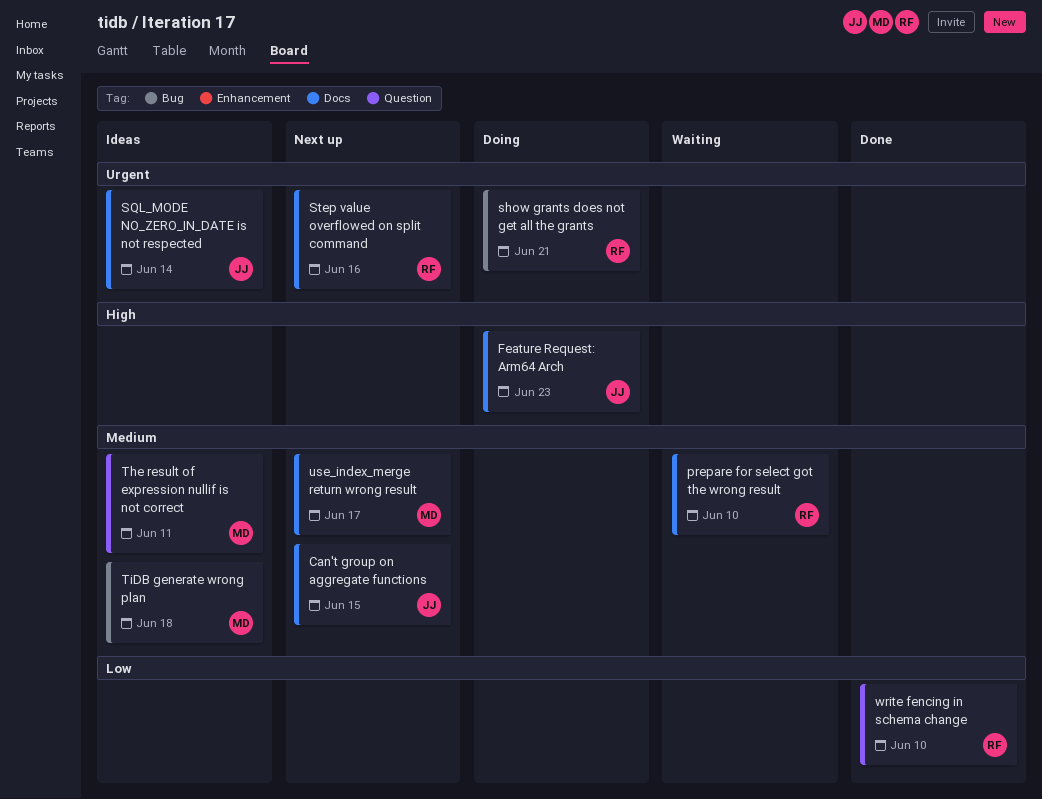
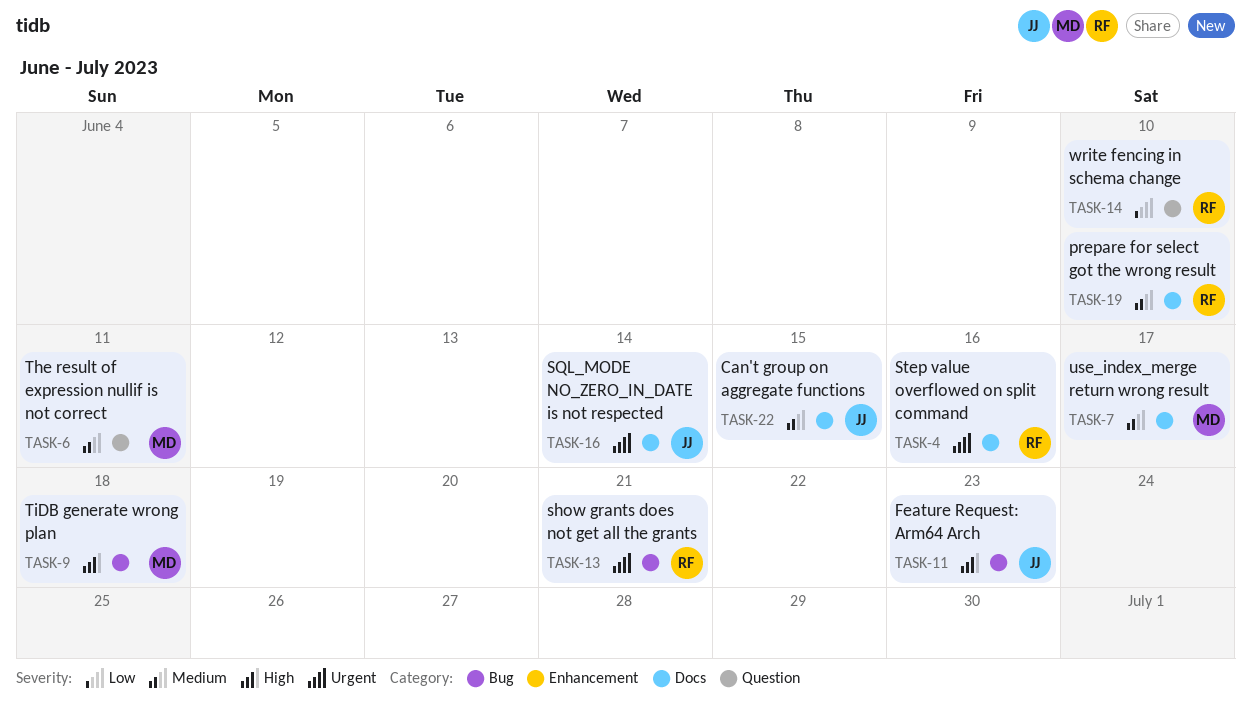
Feature Request: Arm64 Arch, label: Docs -> Bug
TiDB generate wrong plan, priority: Medium -> High

